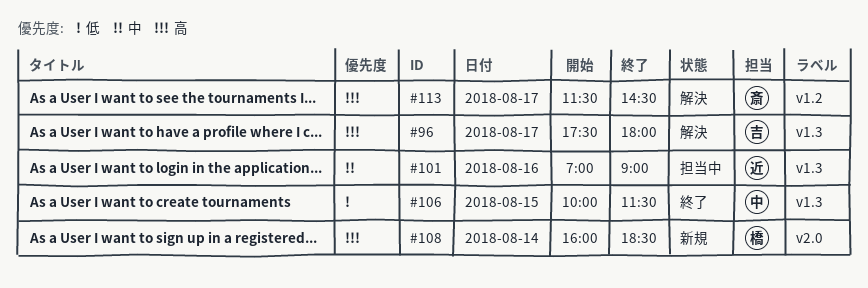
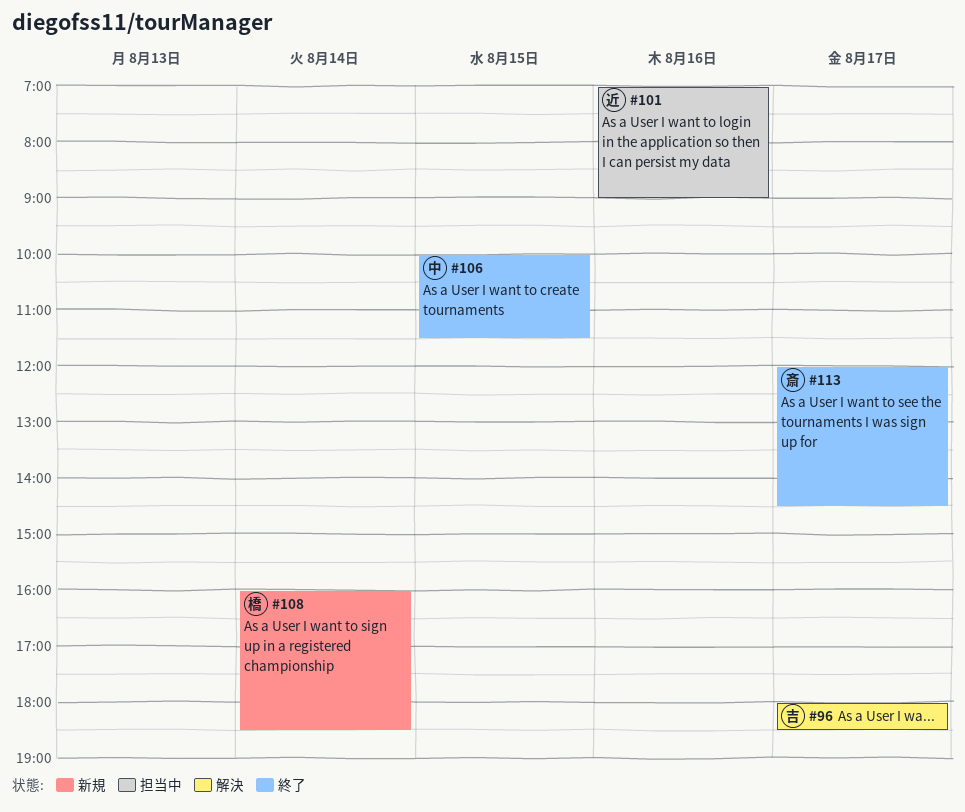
#96, begins: 17:30 -> 18:00
#96, ends: 18:00 -> 18:30
#113, status: 解決 -> 終了
#113, begins: 11:30 -> 12:00

